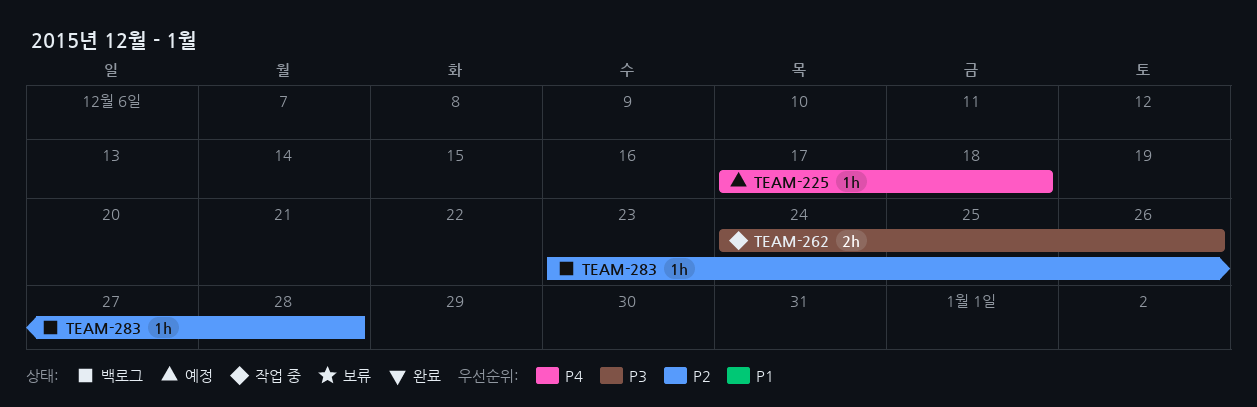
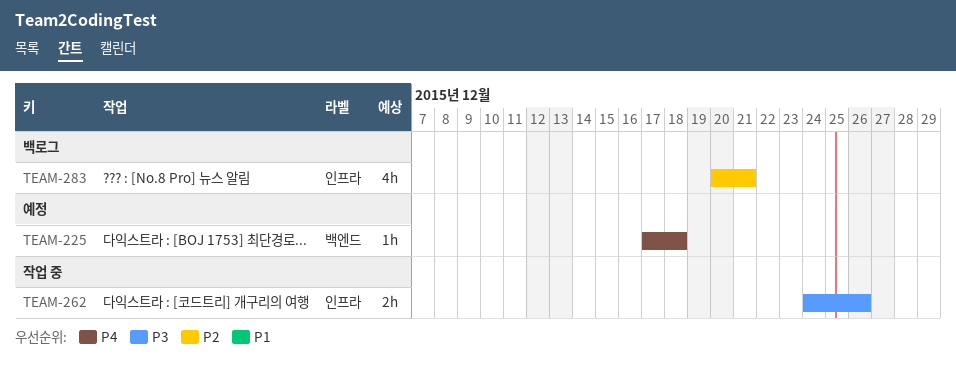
TEAM-283, estimate: 1h -> 4h
TEAM-283, start: Dec 23 -> Dec 20
TEAM-283, due: Dec 28 -> Dec 21

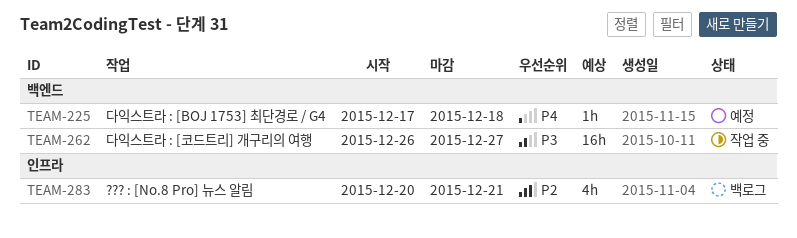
TEAM-262, label: 인프라 -> 백엔드
TEAM-262, estimate: 2h -> 16h
TEAM-262, start: Dec 24 -> Dec 26
TEAM-262, due: Dec 26 -> Dec 27

